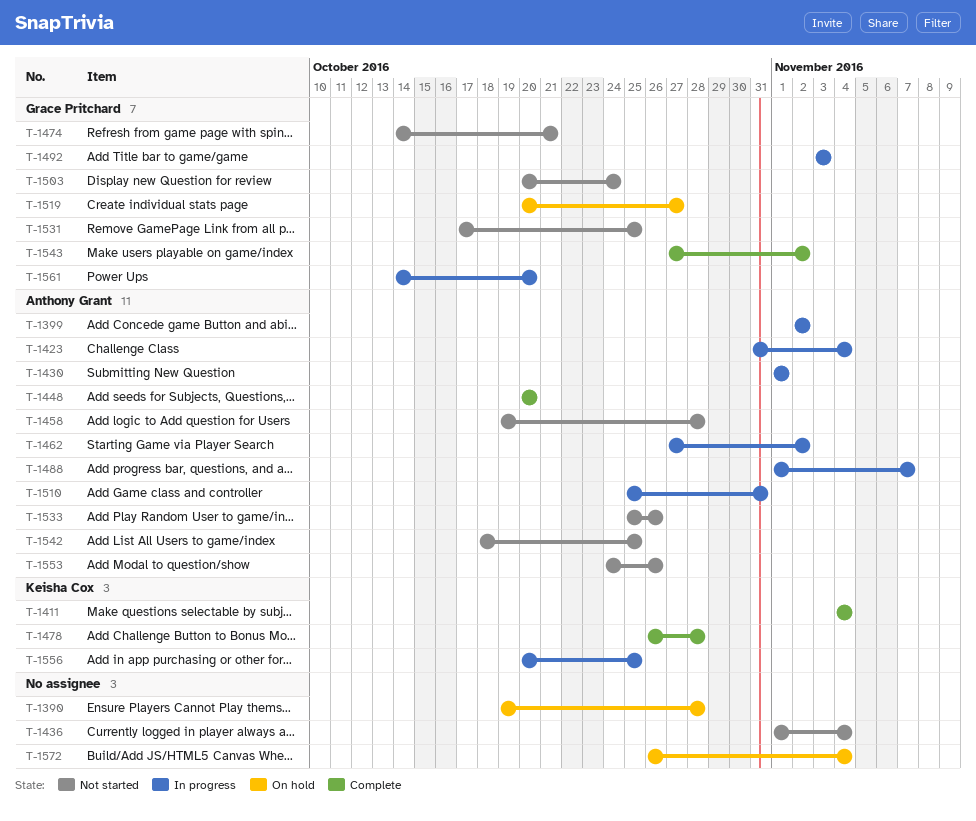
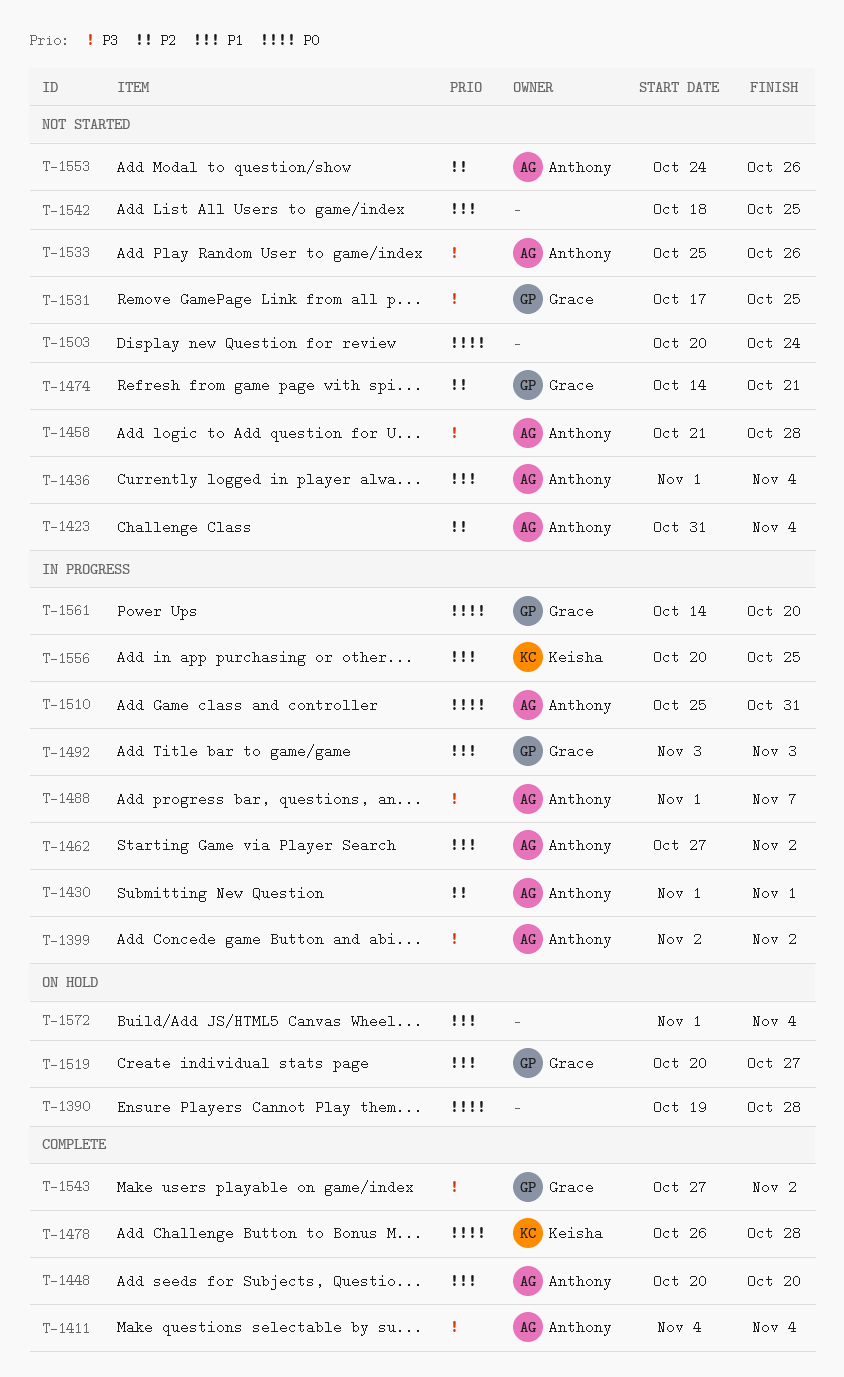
T-1411, owner: Keisha Cox -> Anthony Grant
T-1423, status: In progress -> Not started
T-1436, owner: none -> Anthony Grant
T-1458, start: Oct 19 -> Oct 21
T-1503, owner: Grace Pritchard -> none
T-1542, owner: Anthony Grant -> none
T-1572, start: Oct 26 -> Nov 1

